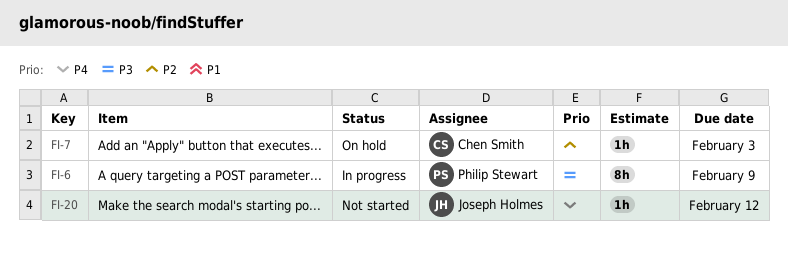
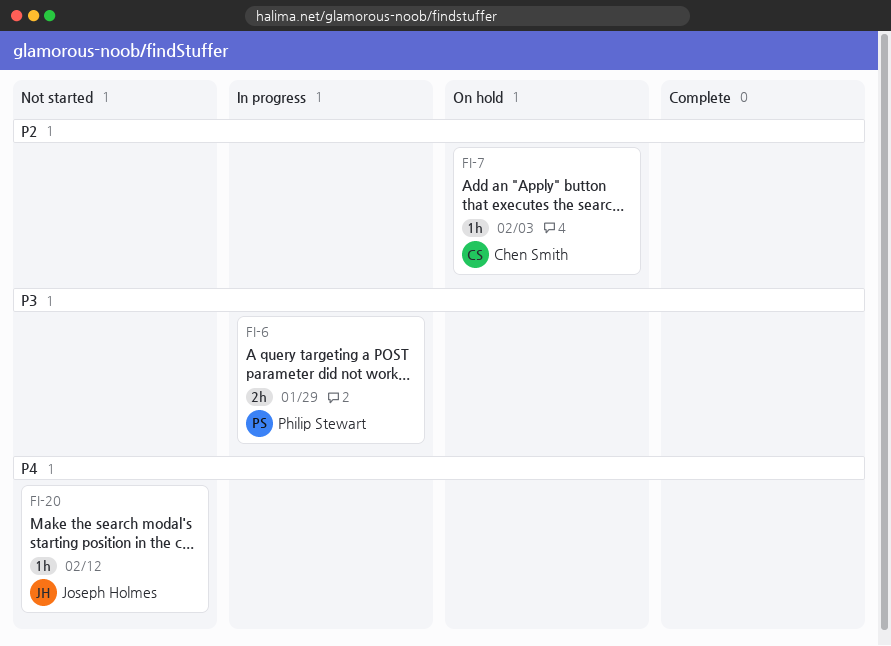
FI-6, estimate: 8h -> 2h
FI-6, due: Feb 9 -> Jan 29

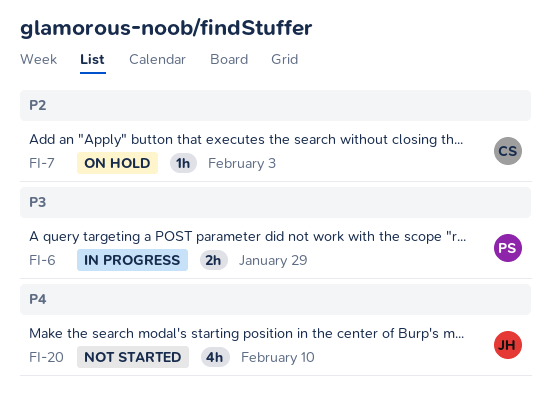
FI-20, estimate: 1h -> 4h
FI-20, due: Feb 12 -> Feb 10

